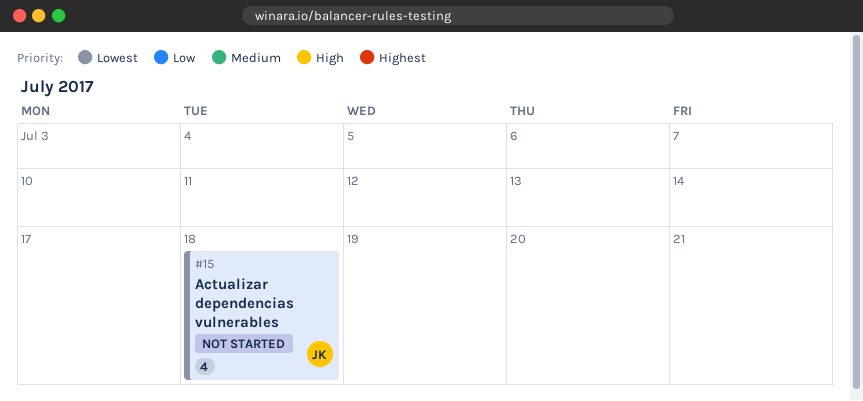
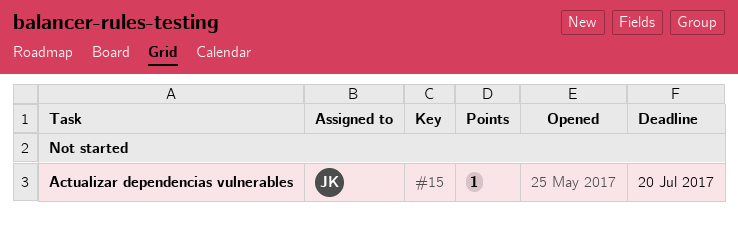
#15, estimate: 4 -> 1
#15, due: Jul 18 -> Jul 20

